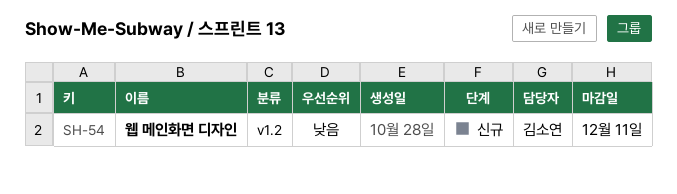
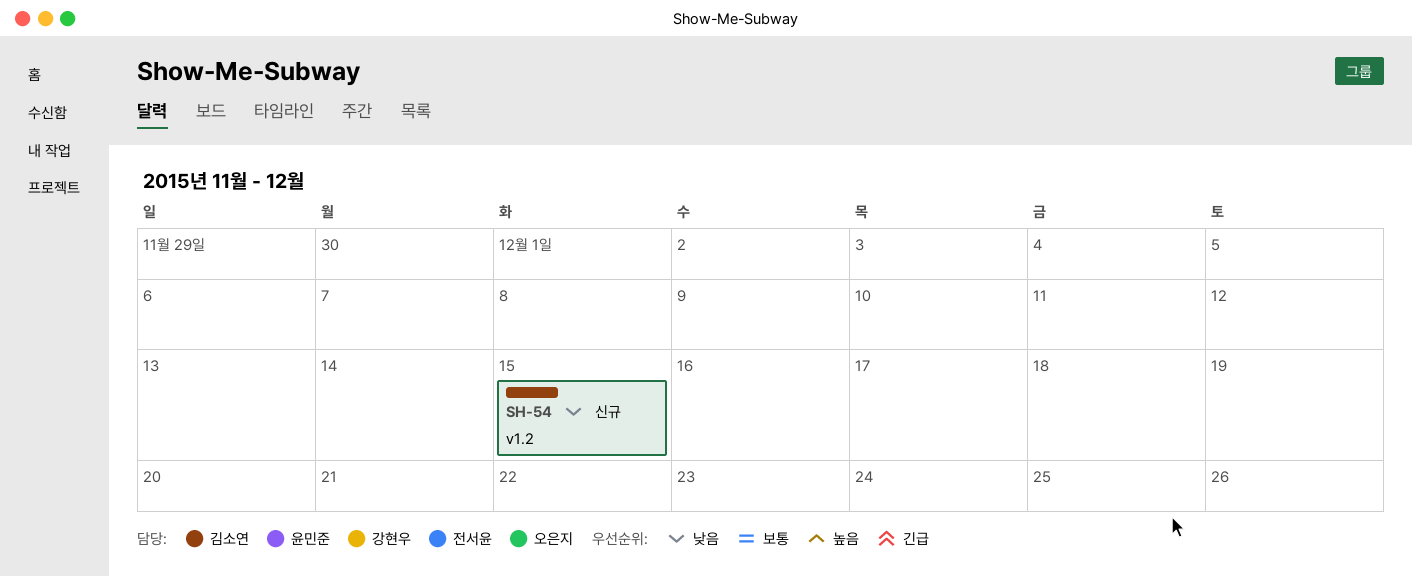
SH-54, due: Dec 11 -> Dec 15

